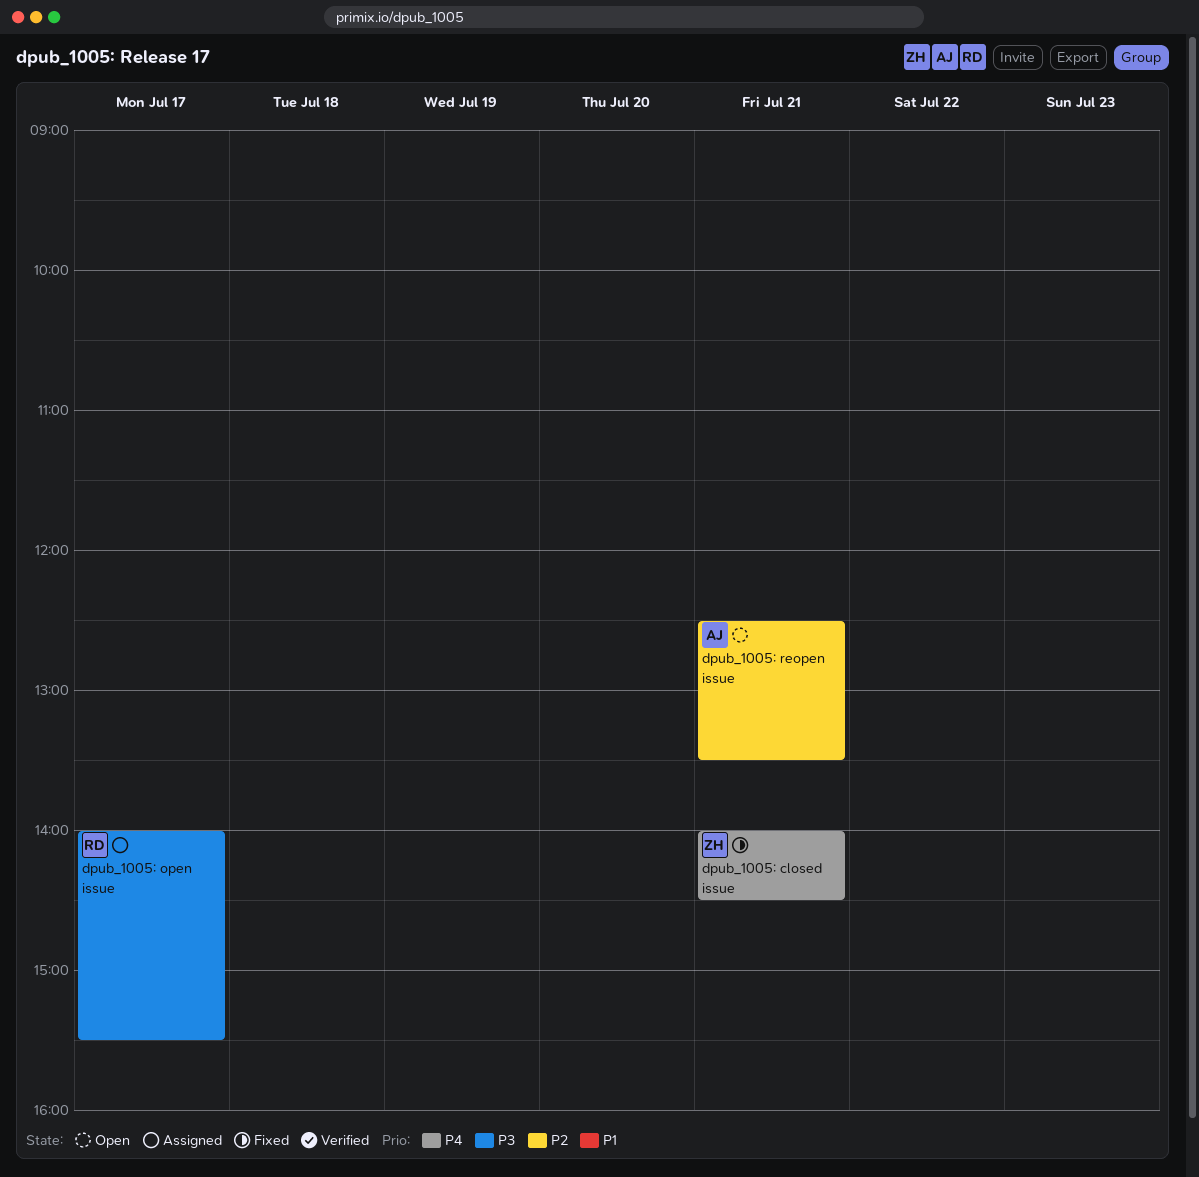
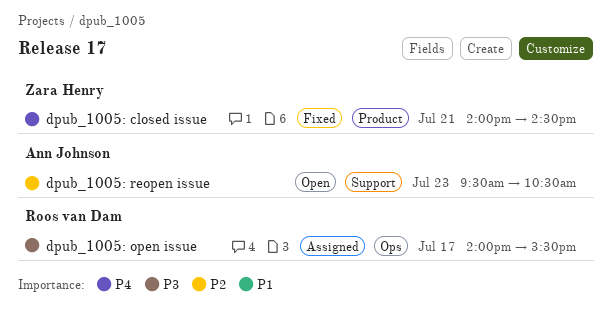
dpub_1005: reopen issue, day: Jul 21 -> Jul 23
dpub_1005: reopen issue, begins: 12:30 -> 09:30
dpub_1005: reopen issue, ends: 13:30 -> 10:30

